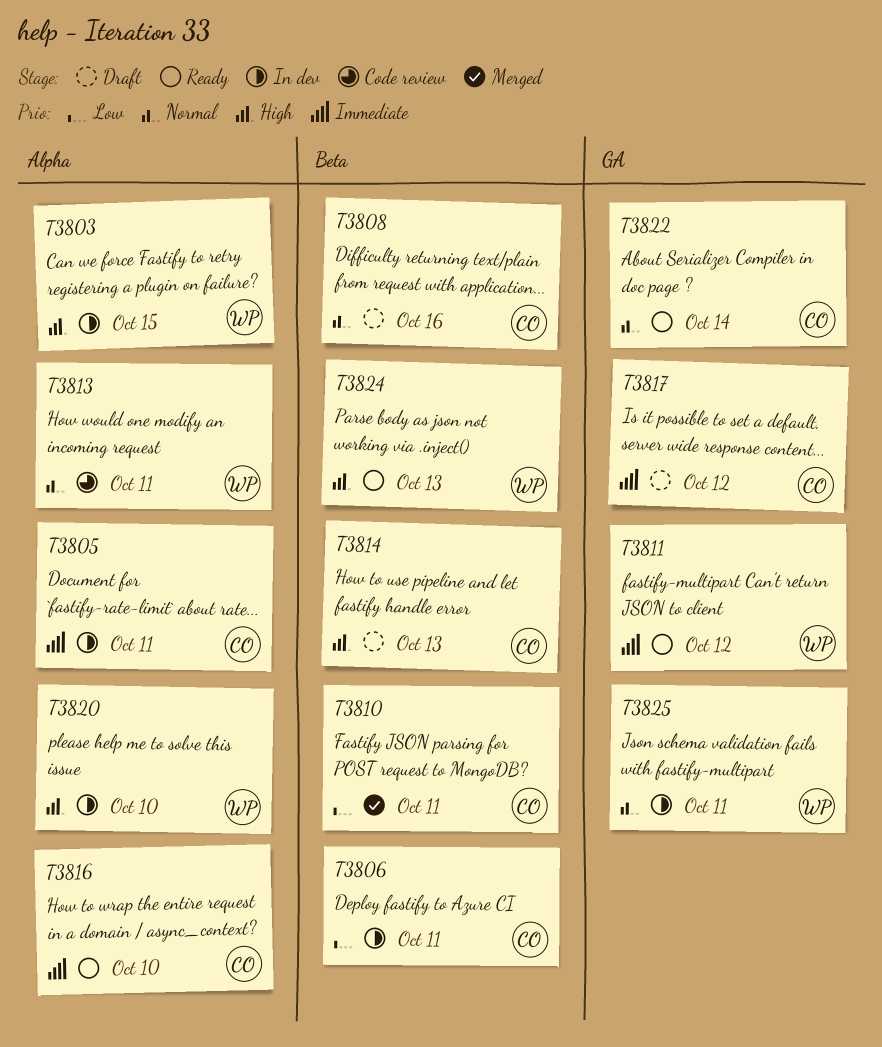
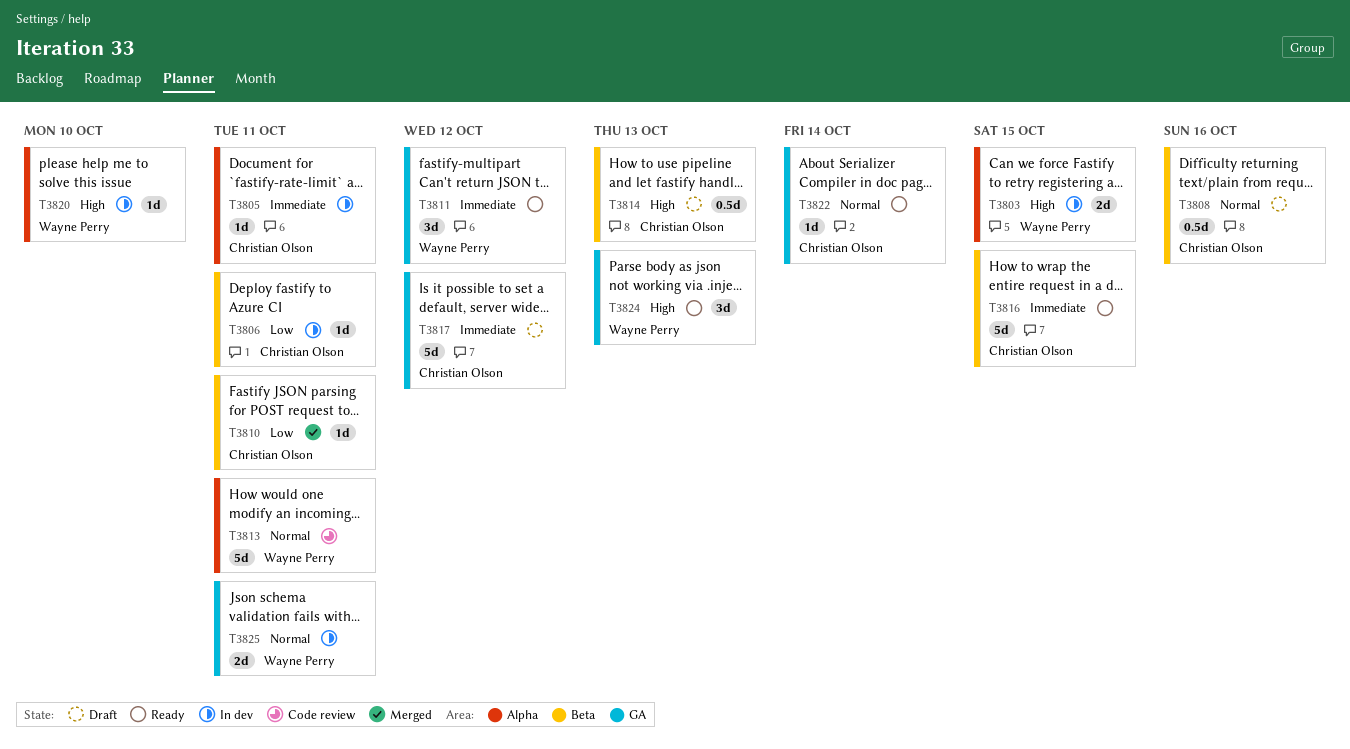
T3816, label: Alpha -> Beta
T3816, due: Oct 10 -> Oct 15
T3824, label: Beta -> GA

